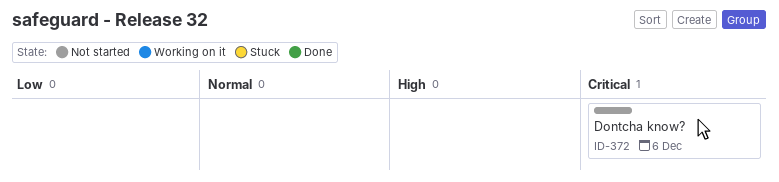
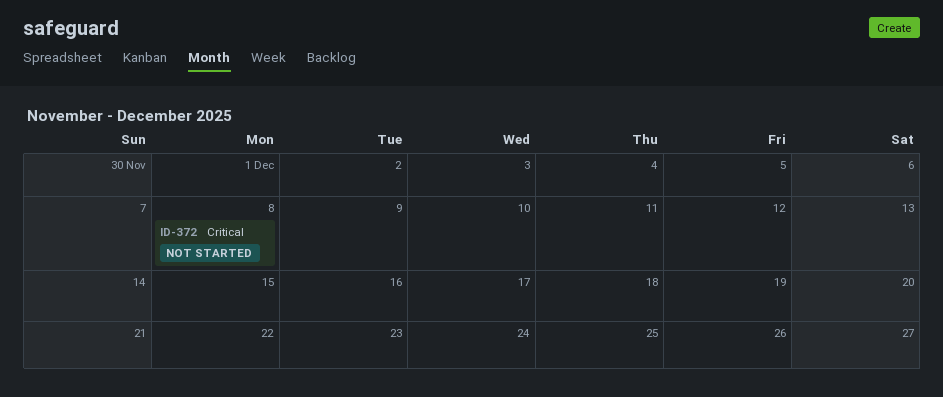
ID-372, due: Dec 6 -> Dec 8

